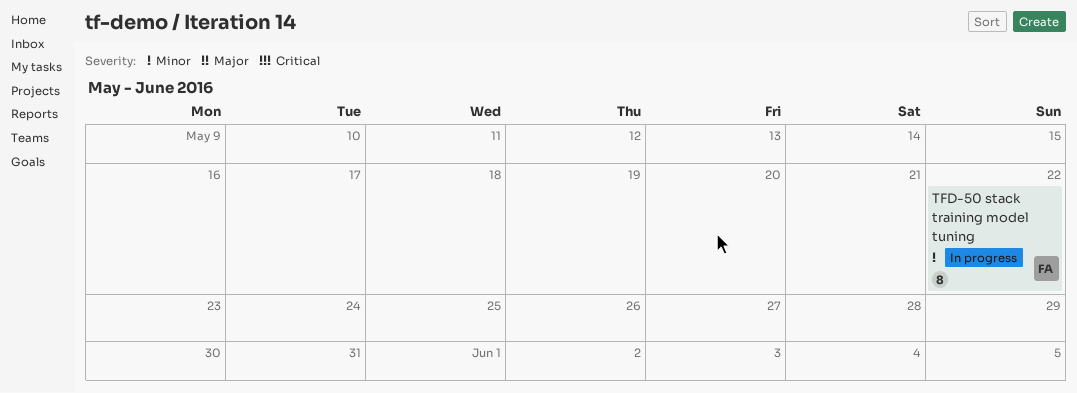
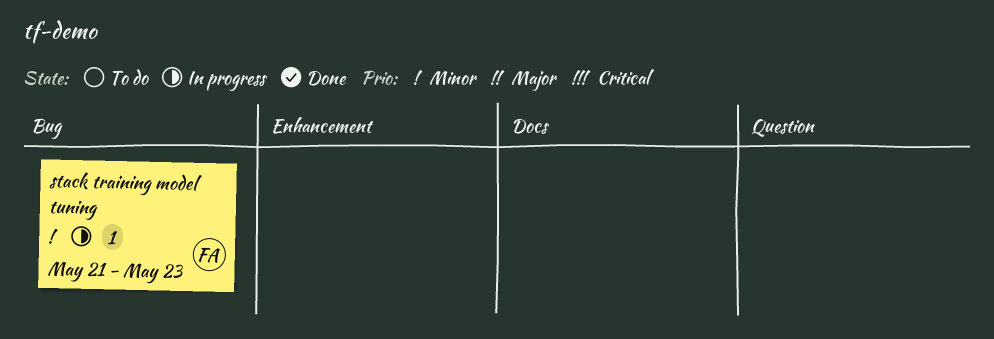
stack training model tuning, estimate: 8 -> 1
stack training model tuning, due: May 22 -> May 23

